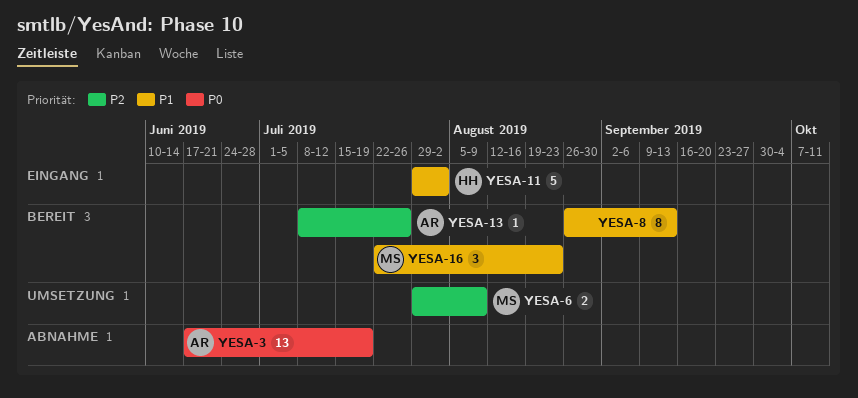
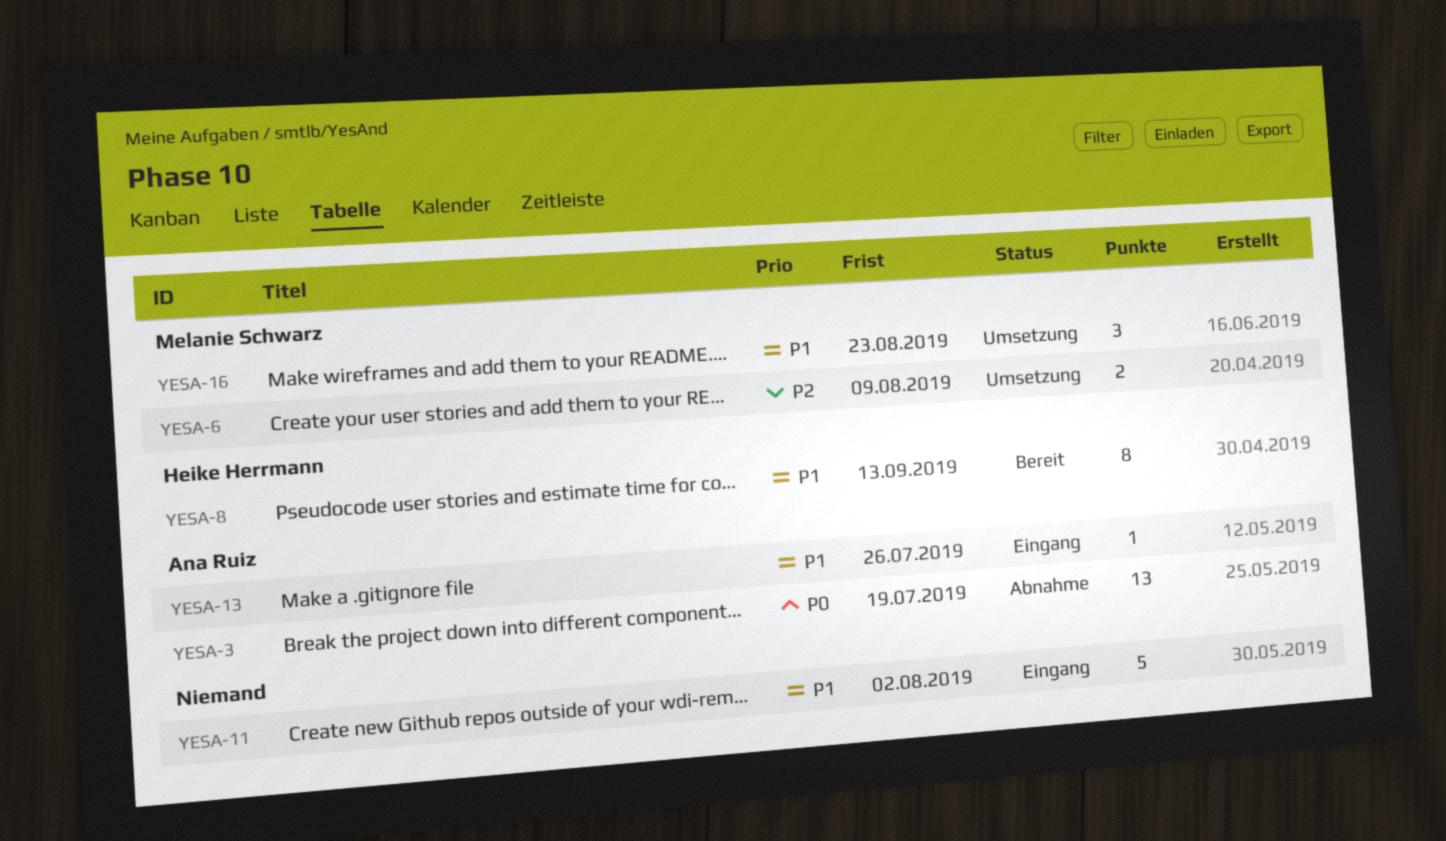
YESA-8, owner: none -> Heike Herrmann
YESA-11, owner: Heike Herrmann -> none
YESA-13, status: Bereit -> Eingang
YESA-13, priority: P2 -> P1
YESA-16, status: Bereit -> Umsetzung

